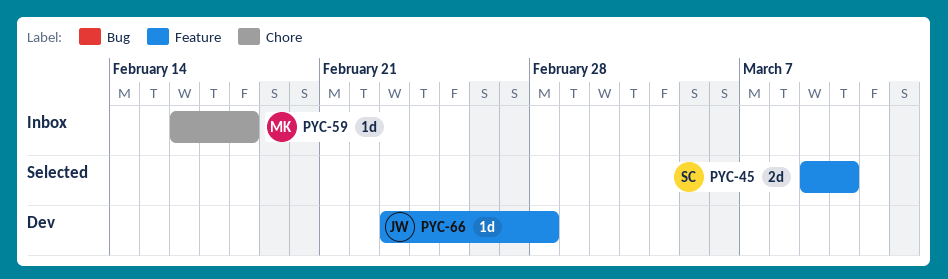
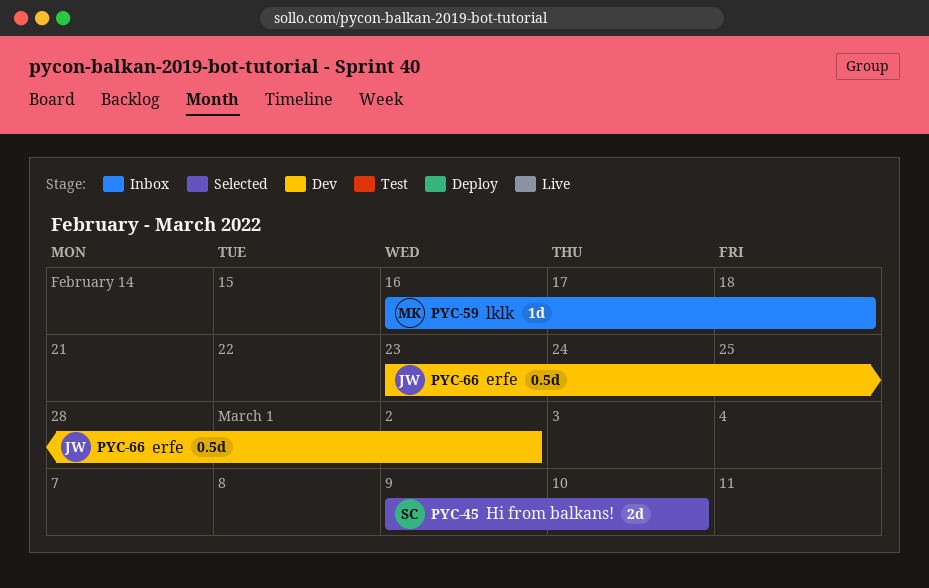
PYC-66, estimate: 1d -> 0.5d
PYC-66, due: Feb 28 -> Mar 2

